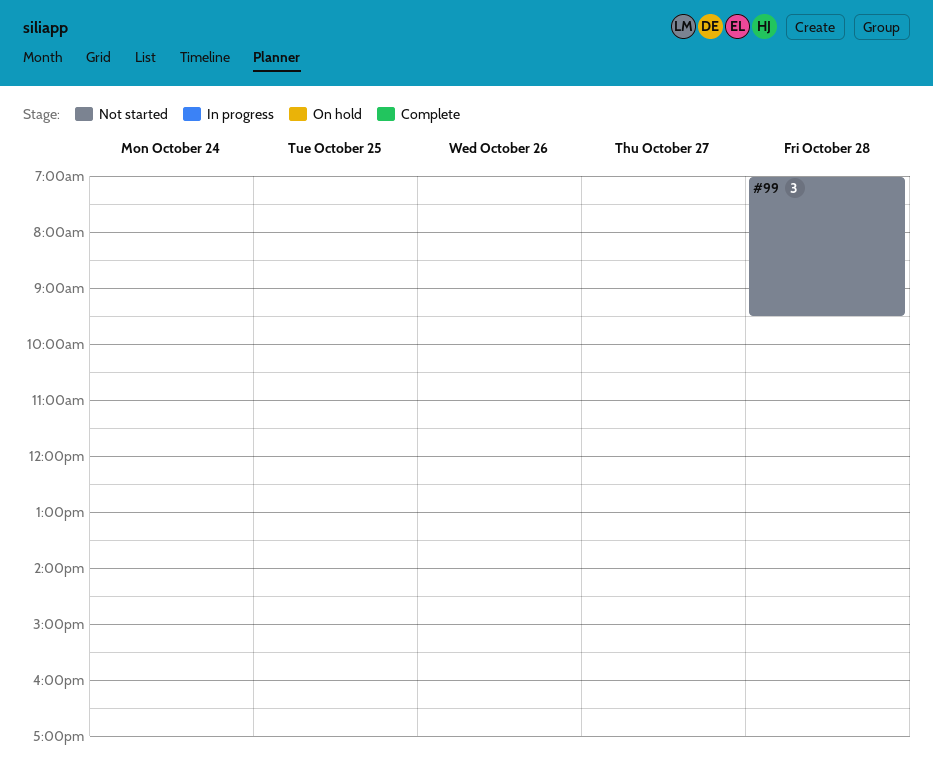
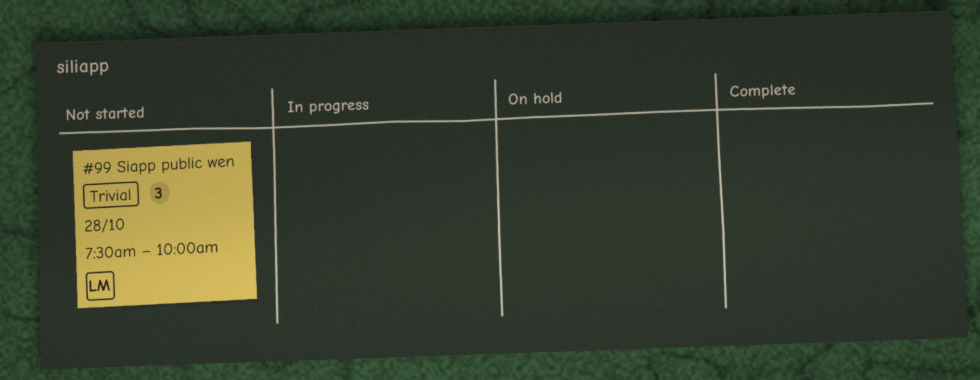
#99, begins: 07:00 -> 07:30
#99, ends: 09:30 -> 10:00

